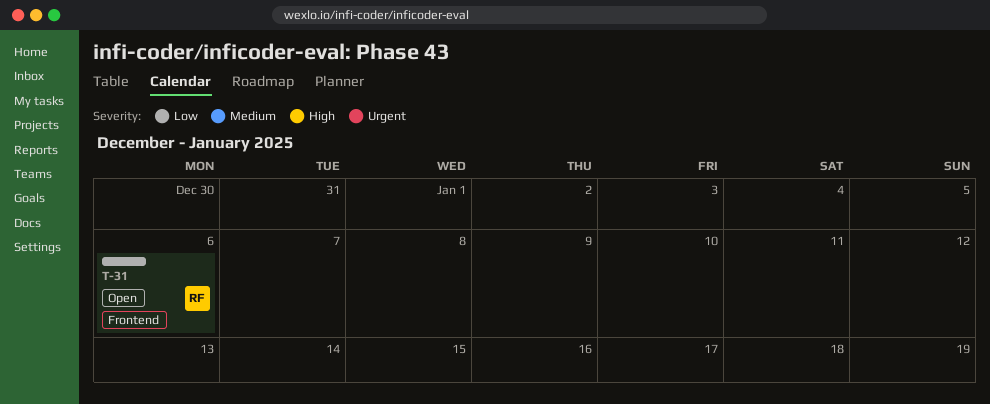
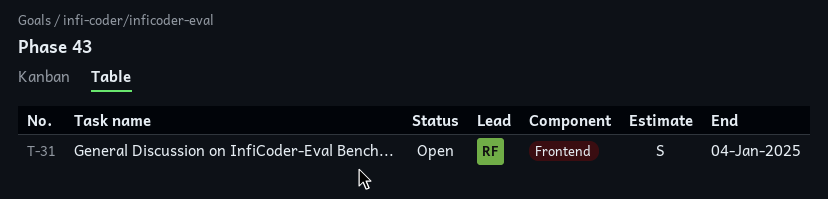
T-31, due: Jan 6 -> Jan 4

